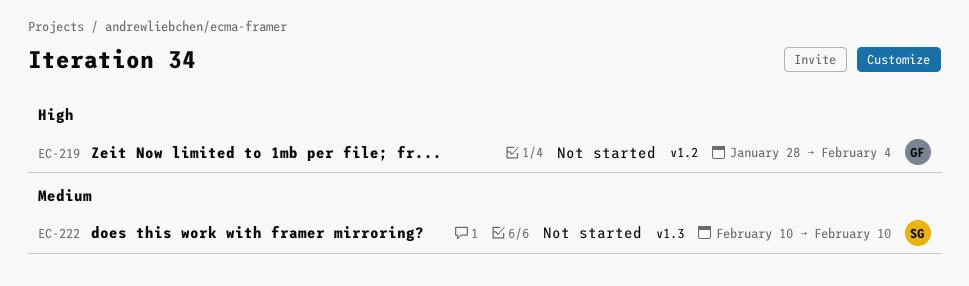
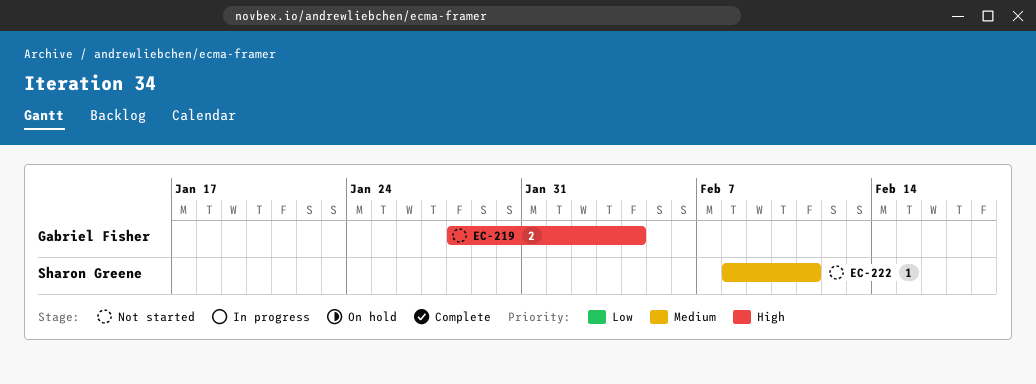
EC-222, start: Feb 10 -> Feb 8
EC-222, due: Feb 10 -> Feb 11

